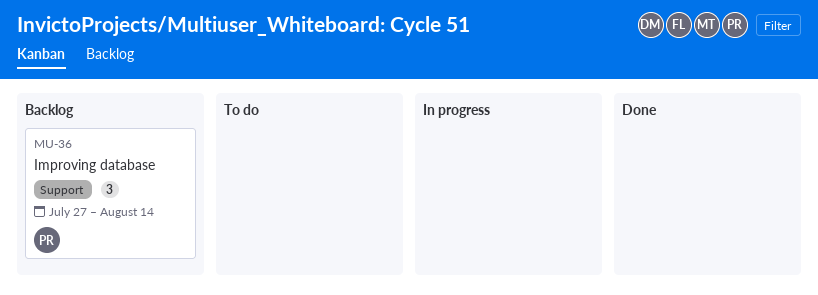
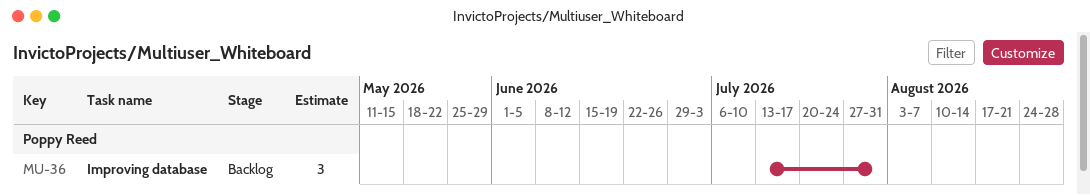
MU-36, start: Jul 27 -> Jul 13
MU-36, due: Aug 14 -> Jul 31

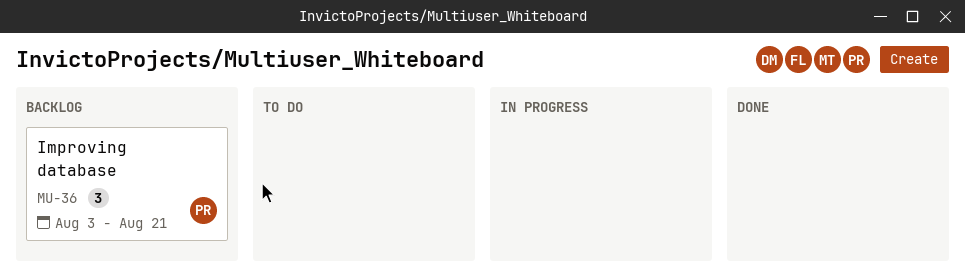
MU-36, start: Jul 13 -> Aug 3
MU-36, due: Jul 31 -> Aug 21

